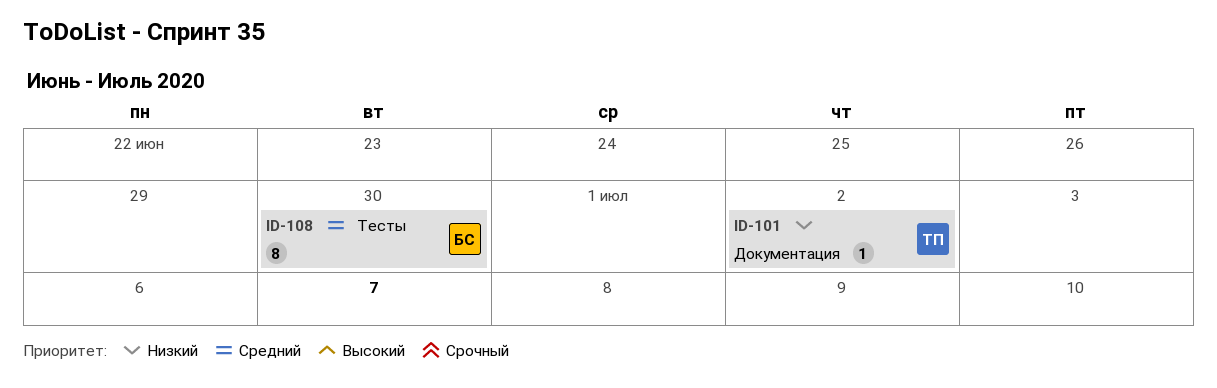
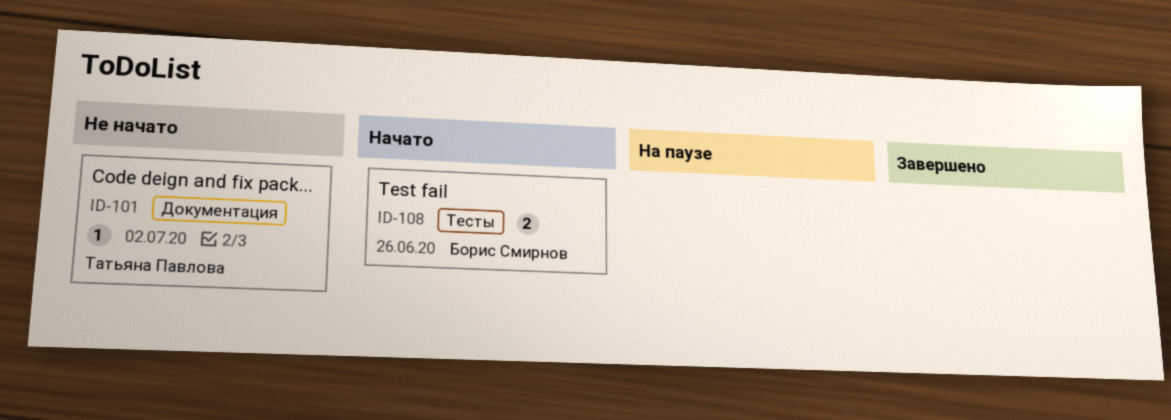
ID-108, estimate: 8 -> 2
ID-108, due: Jun 30 -> Jun 26

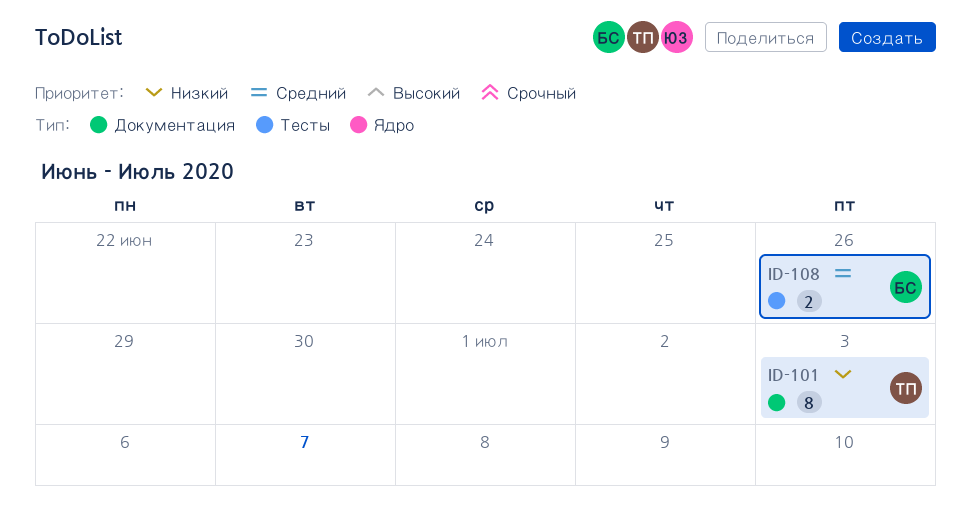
ID-101, estimate: 1 -> 8
ID-101, due: Jul 2 -> Jul 3

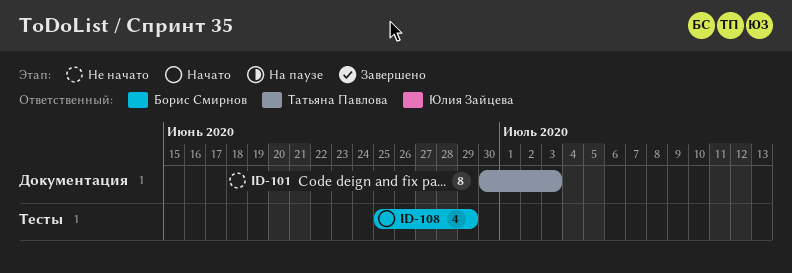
ID-108, estimate: 2 -> 4
ID-108, due: Jun 26 -> Jun 29

